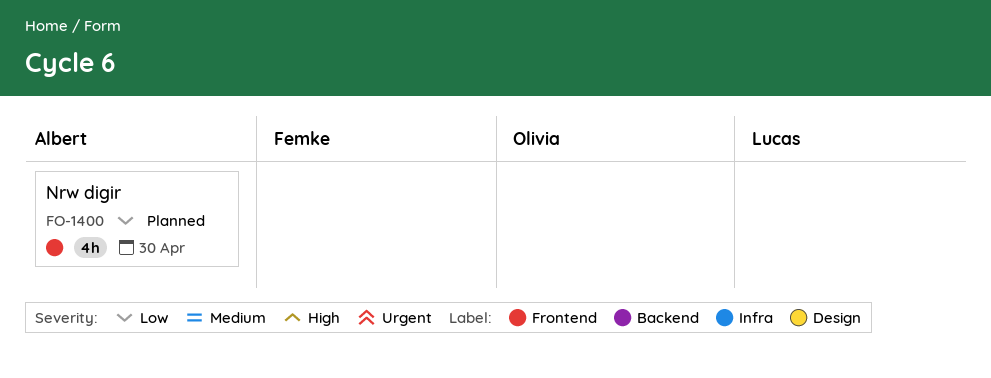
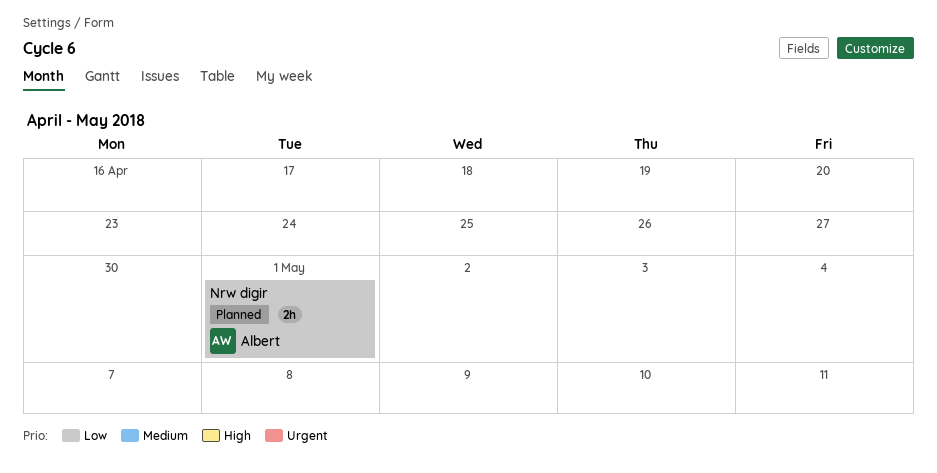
Nrw digir, estimate: 4h -> 2h
Nrw digir, due: Apr 30 -> May 1

